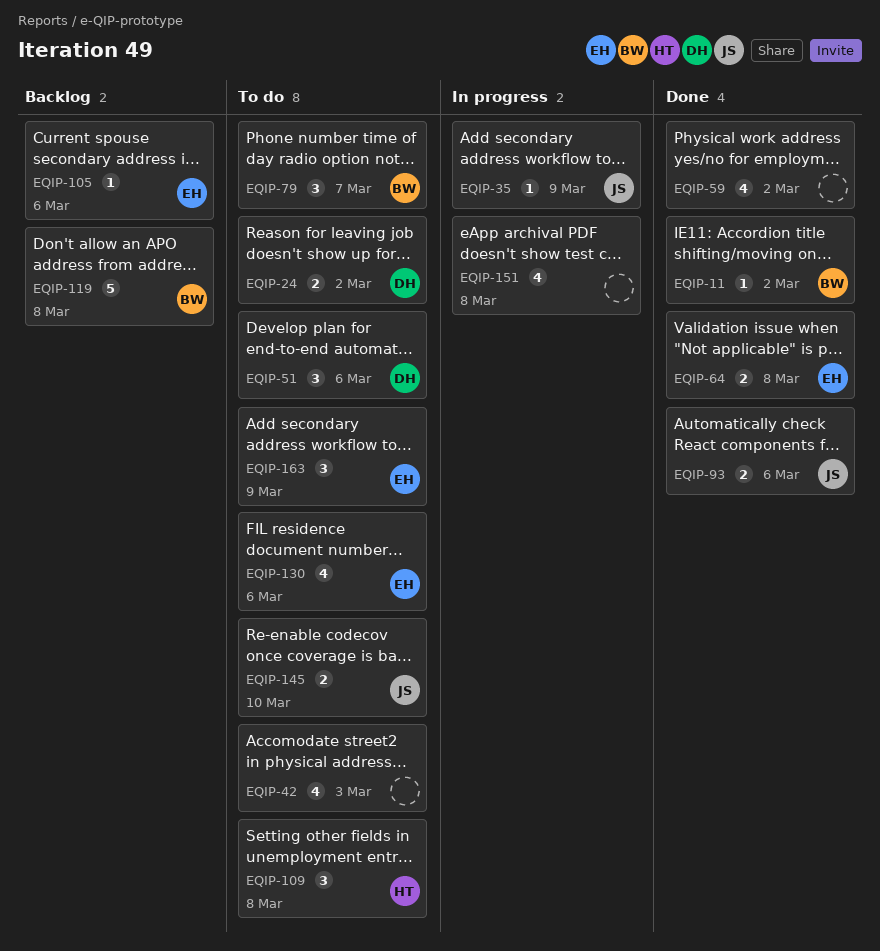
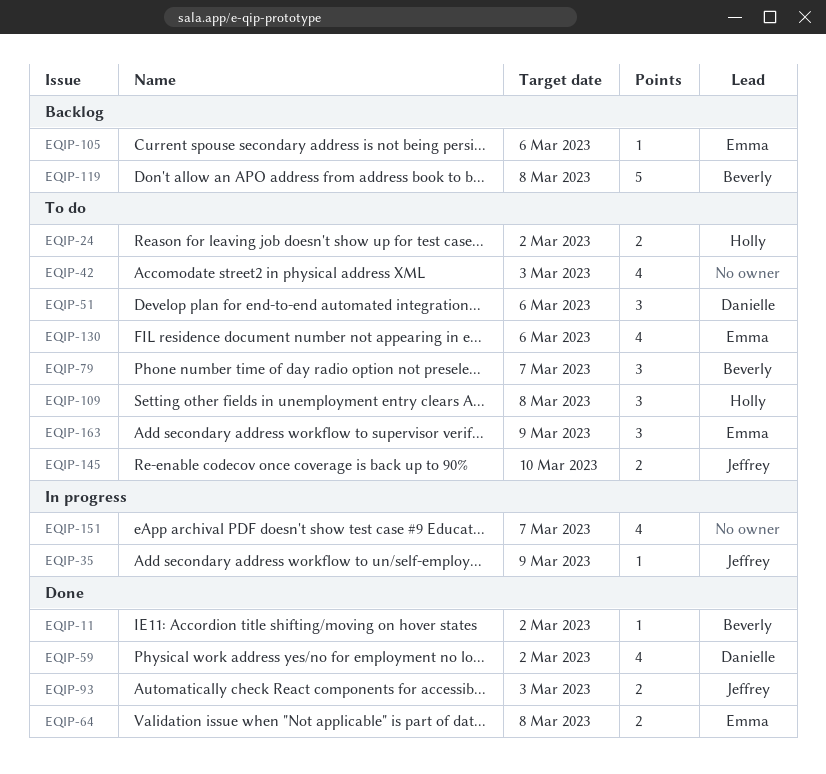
EQIP-24, owner: Danielle -> Holly
EQIP-59, owner: none -> Danielle
EQIP-93, due: Mar 6 -> Mar 3
EQIP-151, due: Mar 8 -> Mar 7

